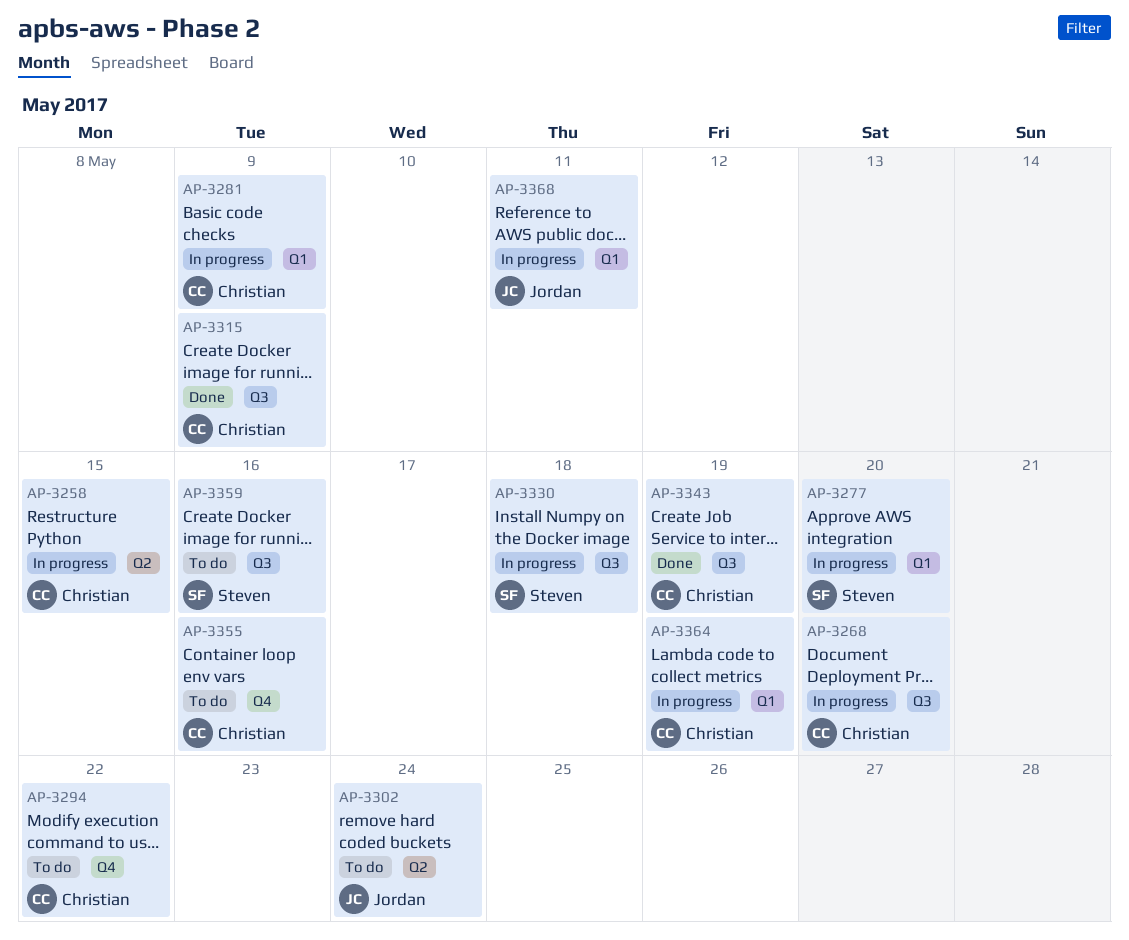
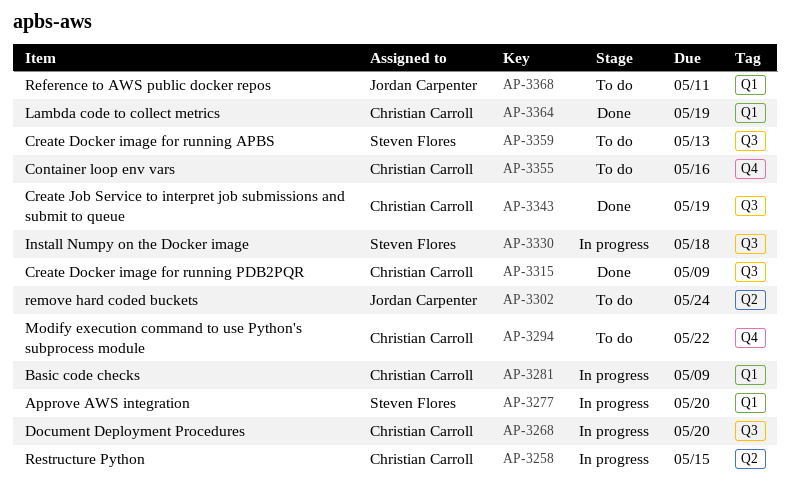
AP-3359, due: May 16 -> May 13
AP-3364, status: In progress -> Done
AP-3368, status: In progress -> To do

